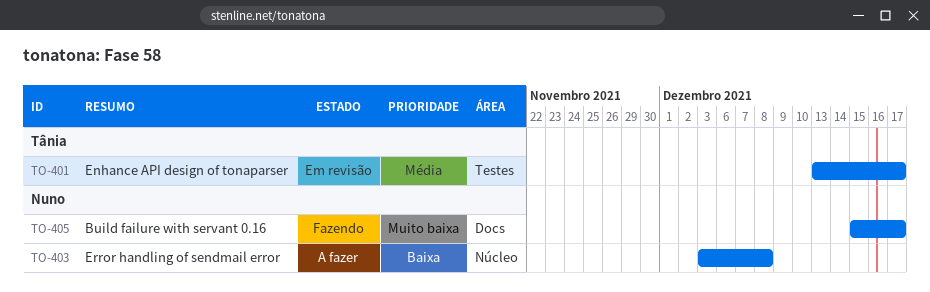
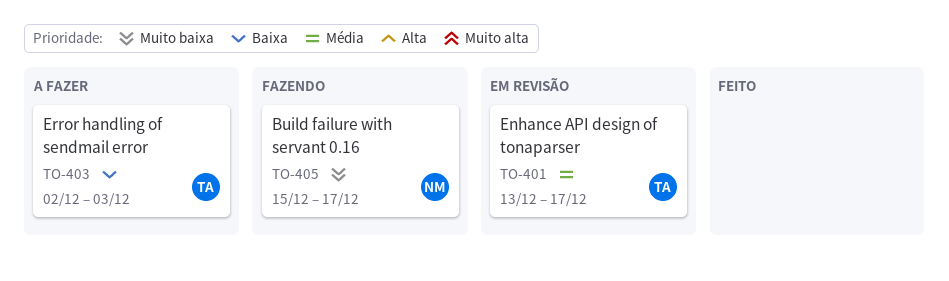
TO-403, owner: Nuno -> Tânia
TO-403, start: Dec 3 -> Dec 2
TO-403, due: Dec 8 -> Dec 3

